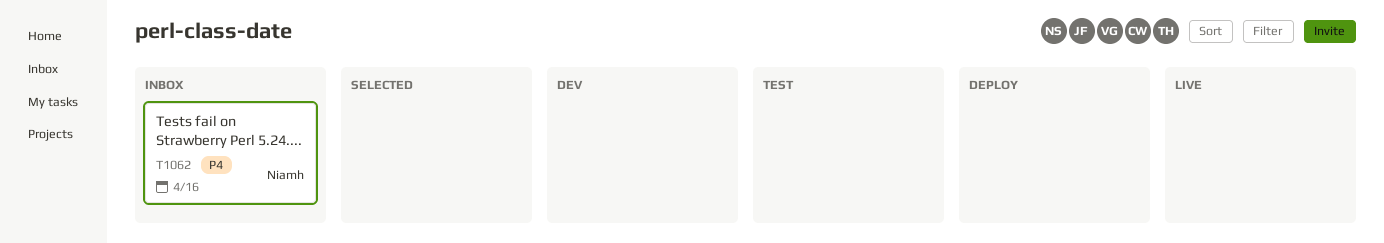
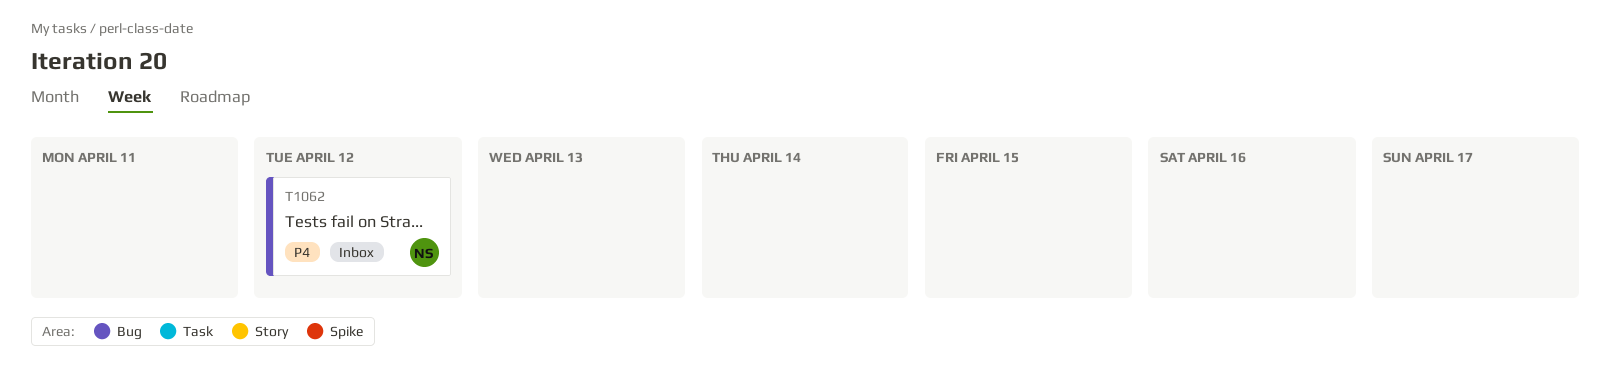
T1062, due: Apr 16 -> Apr 12

